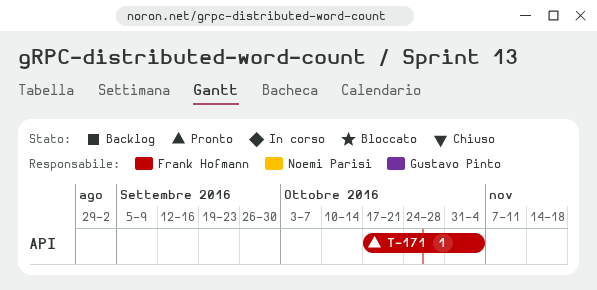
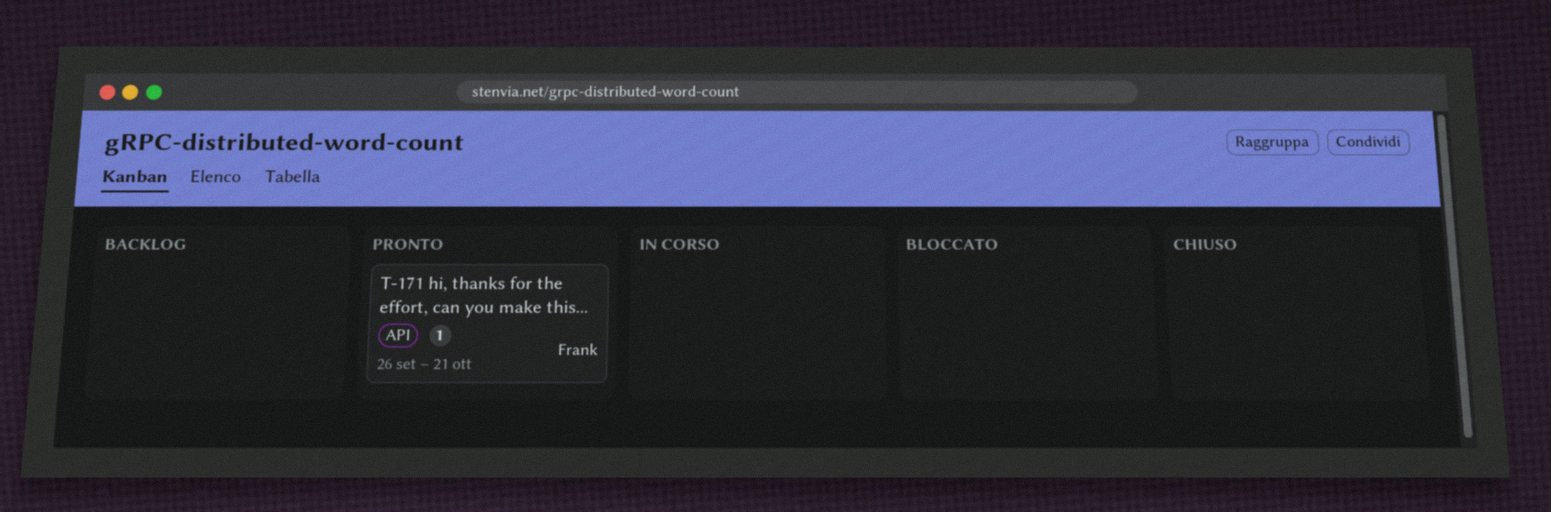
T-171, start: Oct 17 -> Sep 26
T-171, due: Nov 4 -> Oct 21

